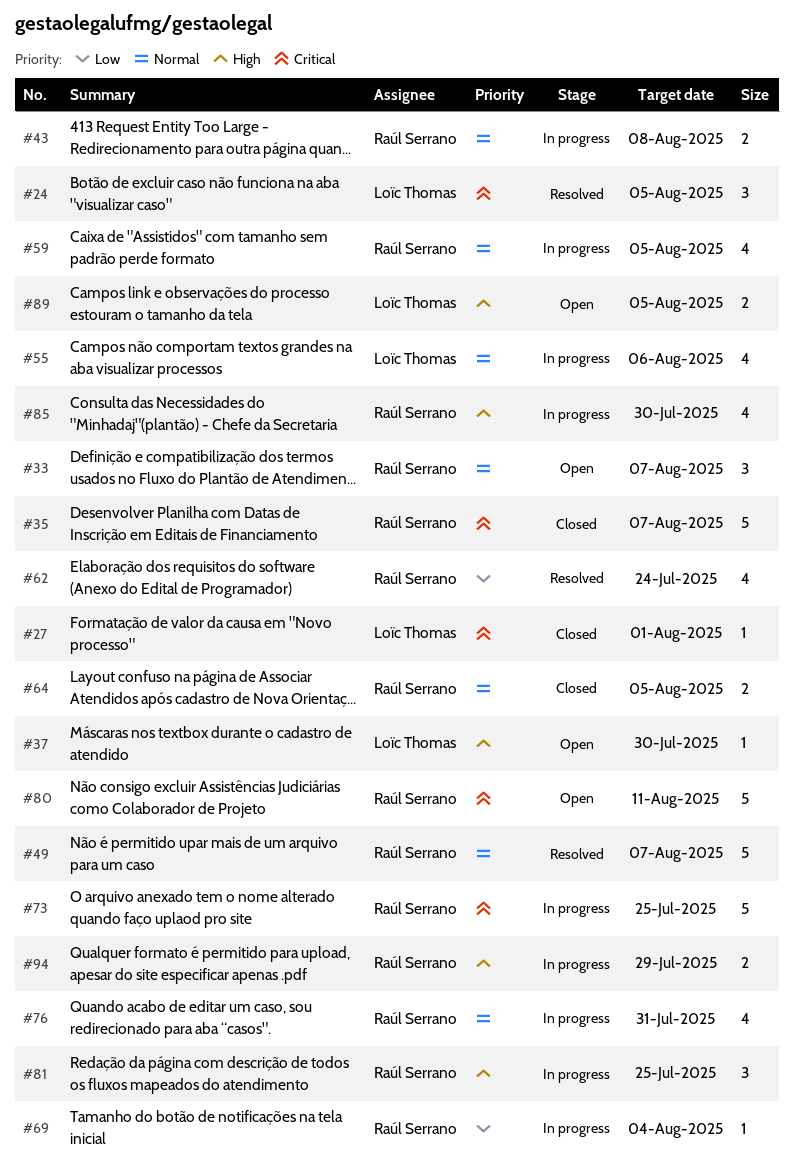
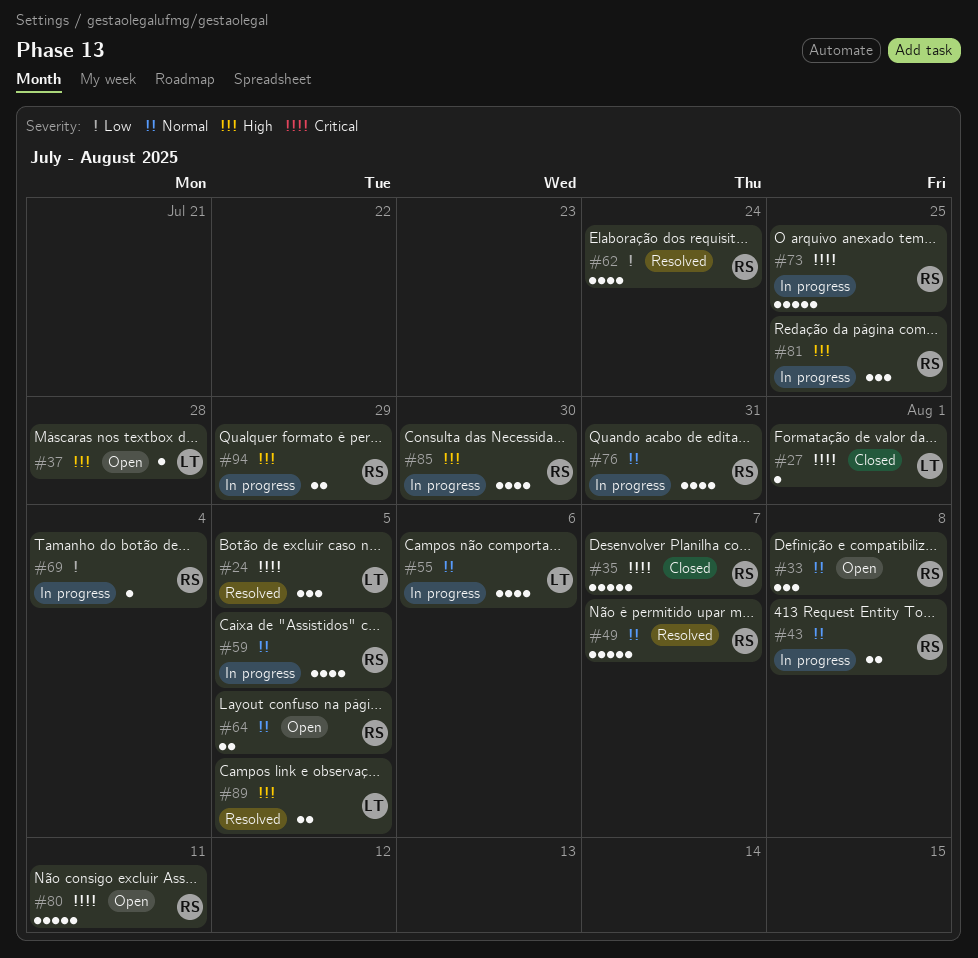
#33, due: Aug 7 -> Aug 8
#37, due: Jul 30 -> Jul 28
#64, status: Closed -> Open
#89, status: Open -> Resolved

